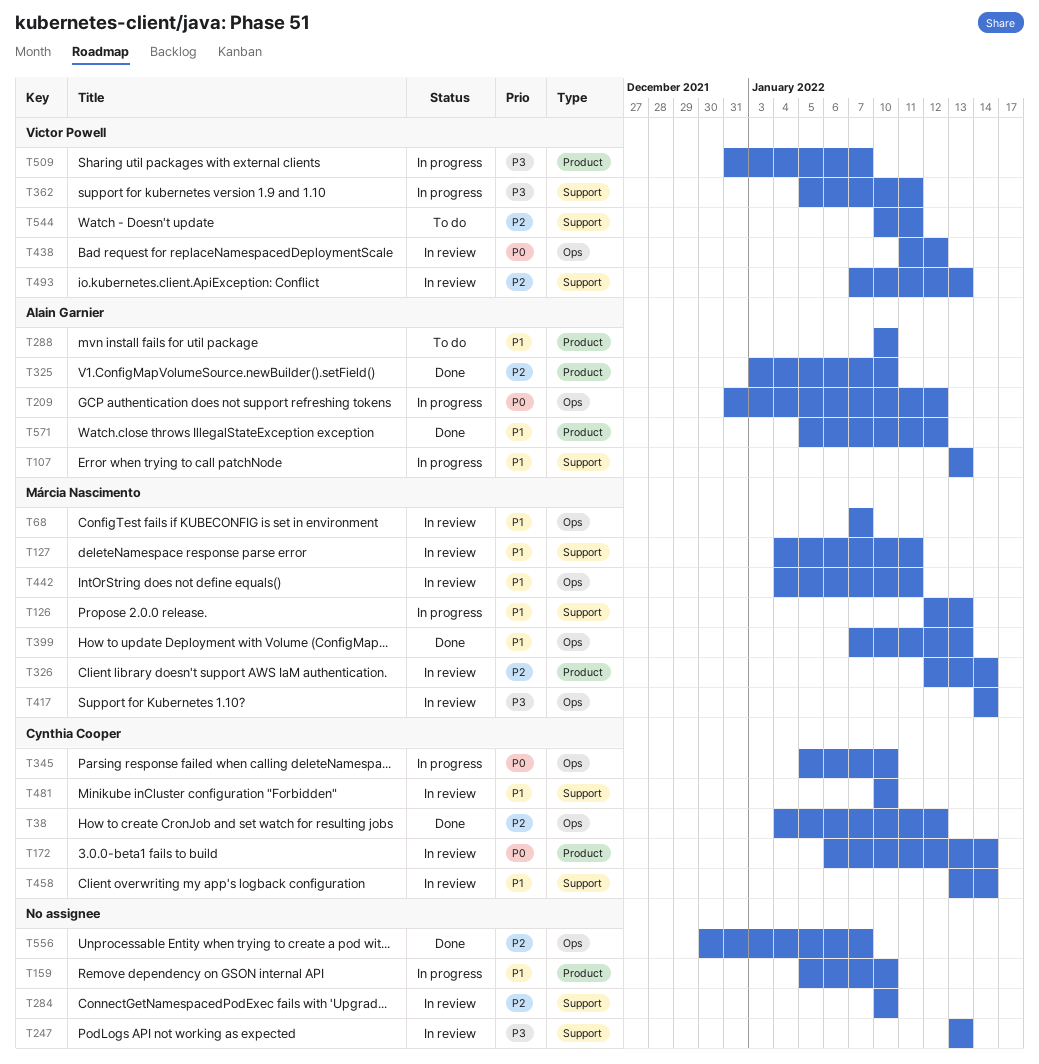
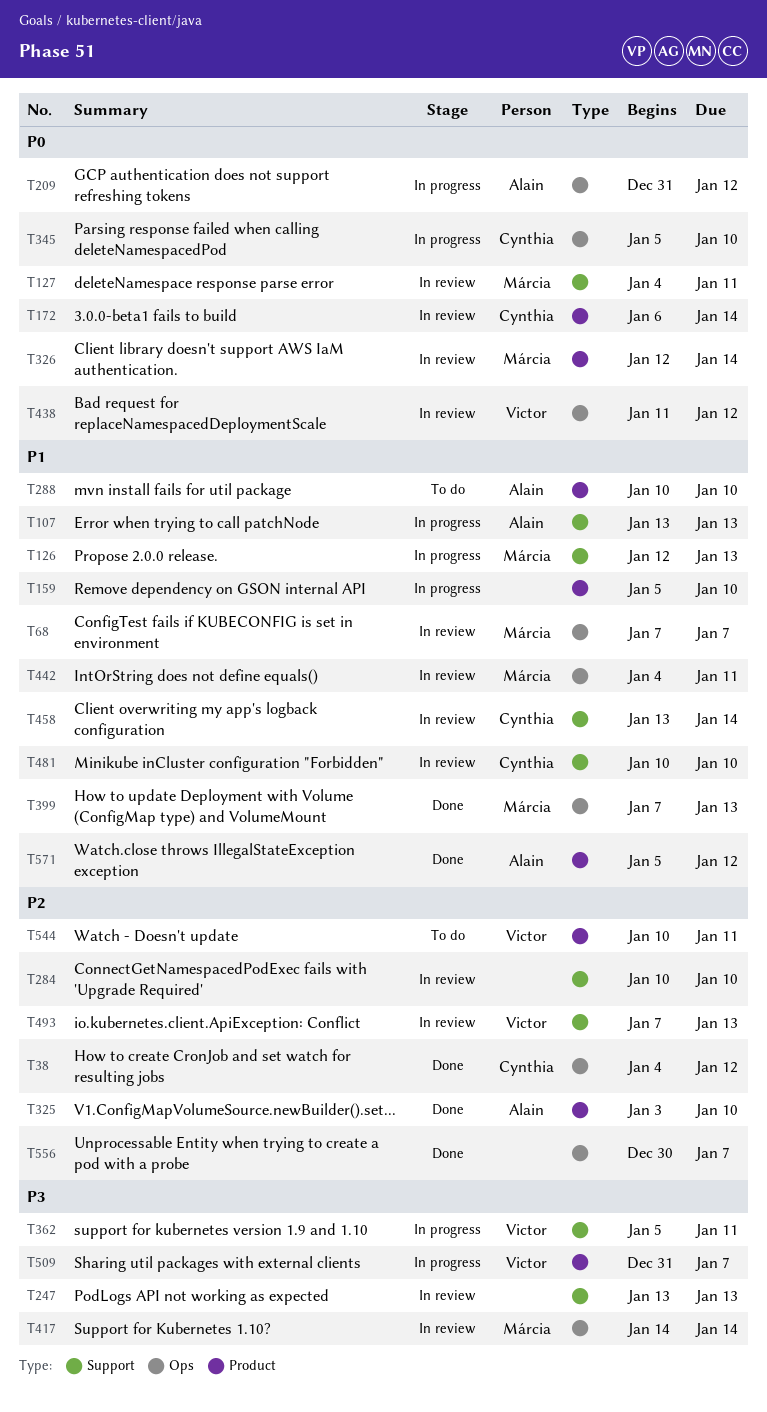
T127, priority: P1 -> P0
T326, priority: P2 -> P0
T544, label: Support -> Product

